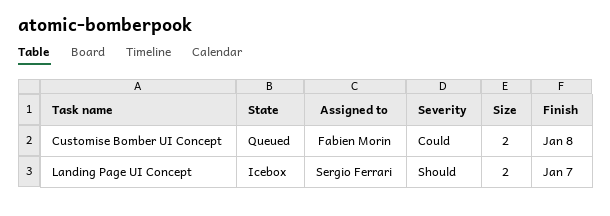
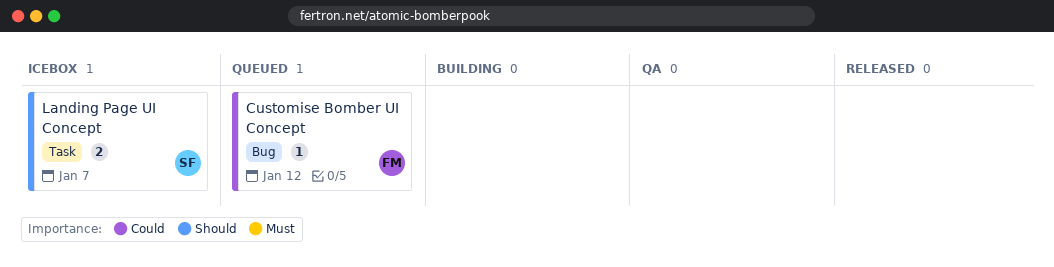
Customise Bomber UI Concept, estimate: 2 -> 1
Customise Bomber UI Concept, due: Jan 8 -> Jan 12

